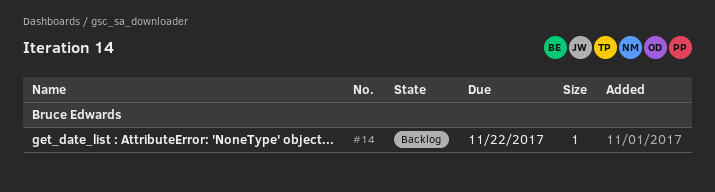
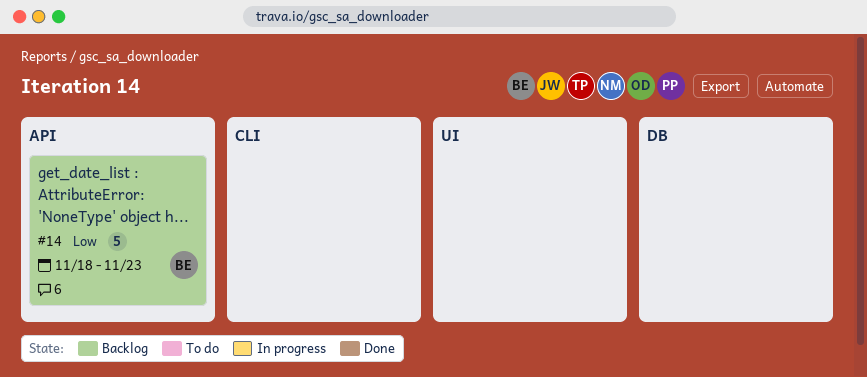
#14, estimate: 1 -> 5
#14, due: Nov 22 -> Nov 23

